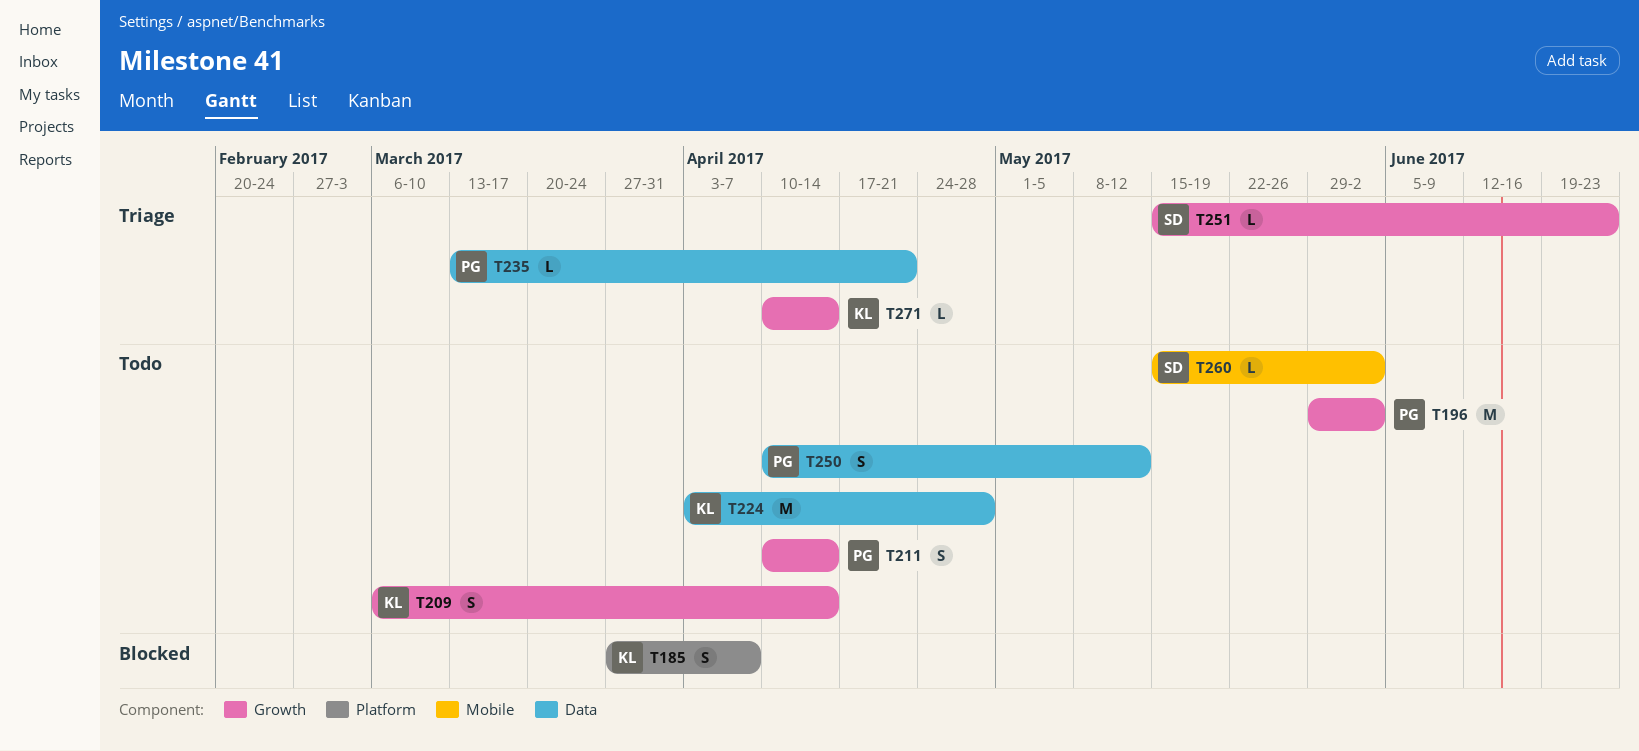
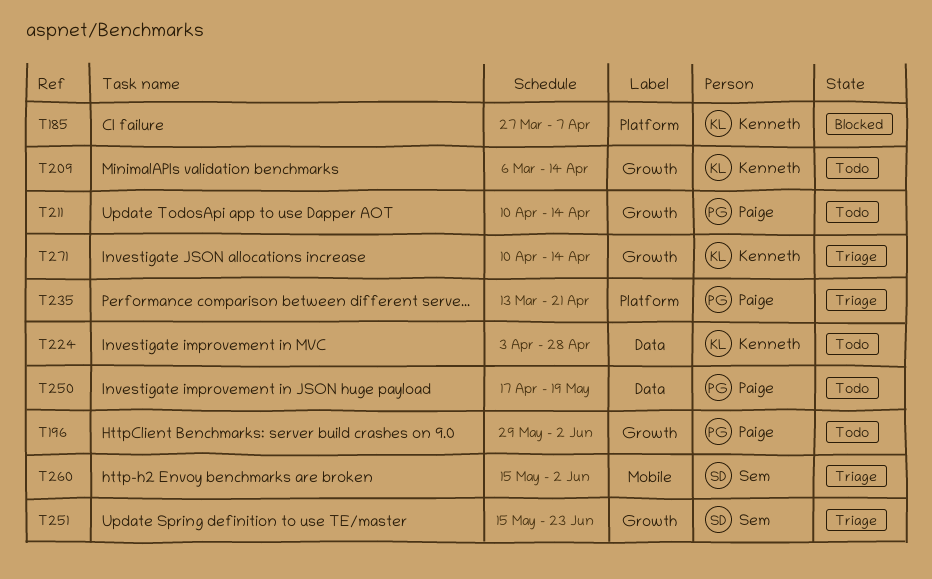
T235, label: Data -> Platform
T250, start: Apr 10 -> Apr 17
T250, due: May 12 -> May 19
T260, status: Todo -> Triage

